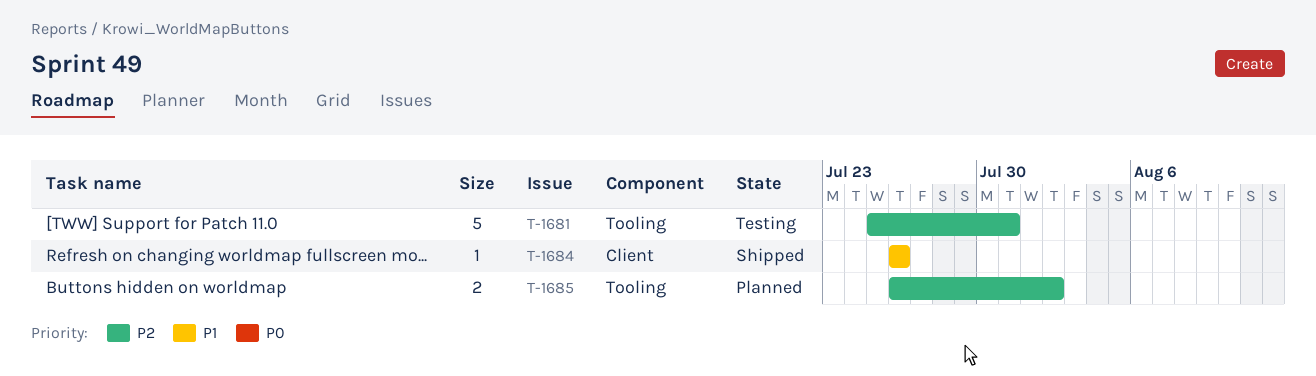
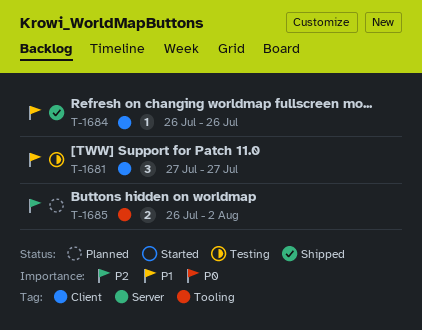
T-1681, priority: P2 -> P1
T-1681, label: Tooling -> Client
T-1681, estimate: 5 -> 3
T-1681, start: Jul 25 -> Jul 27
T-1681, due: Jul 31 -> Jul 27

